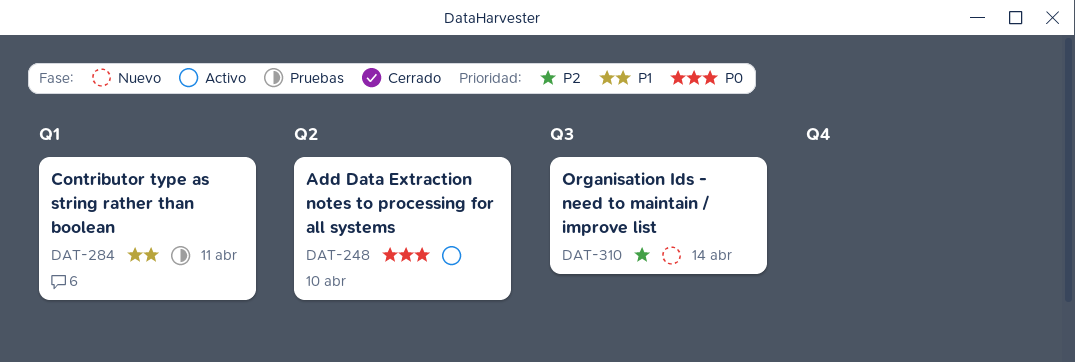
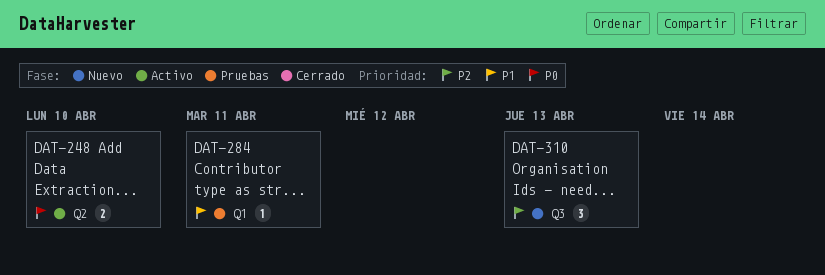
DAT-310, due: Apr 14 -> Apr 13

